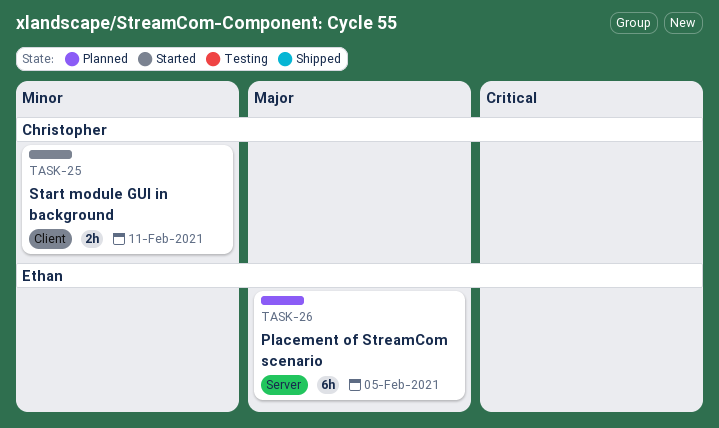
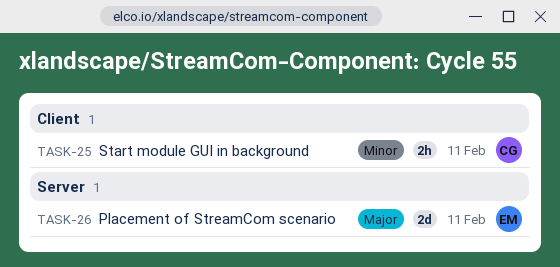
TASK-26, estimate: 6h -> 2d
TASK-26, due: Feb 5 -> Feb 11

